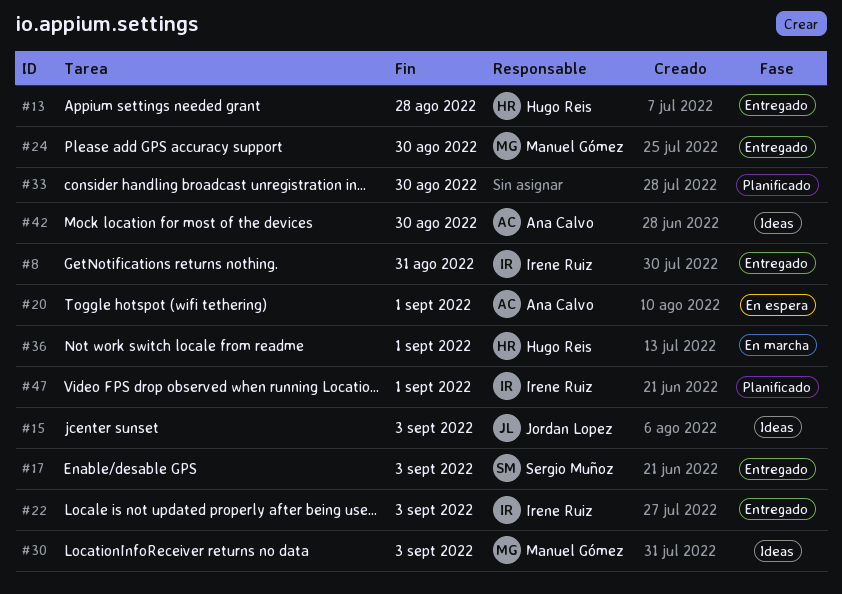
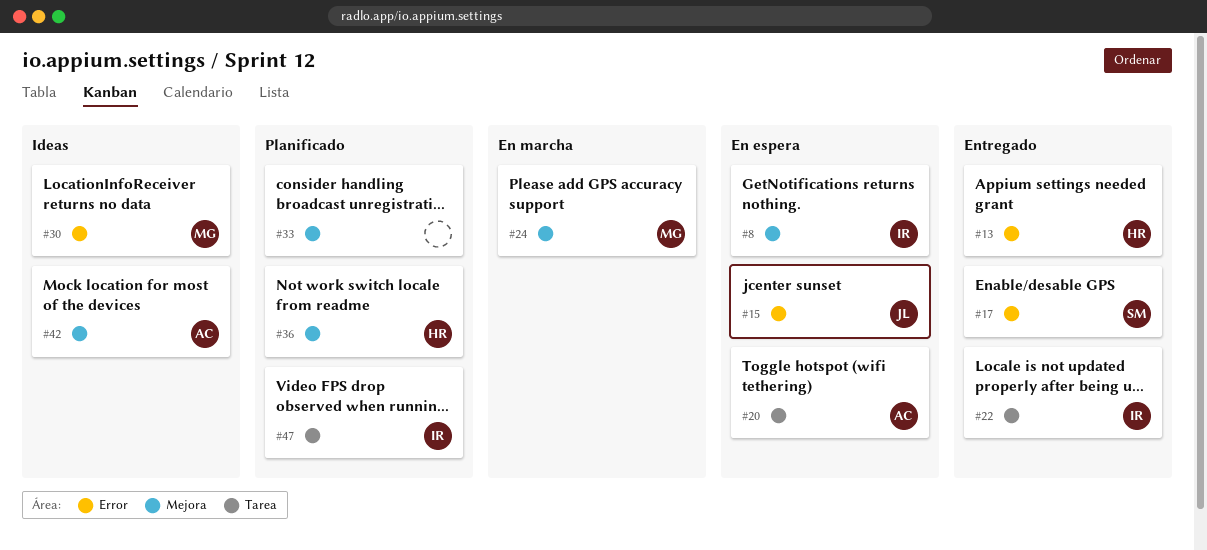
#8, status: Entregado -> En espera
#15, status: Ideas -> En espera
#24, status: Entregado -> En marcha
#36, status: En marcha -> Planificado

